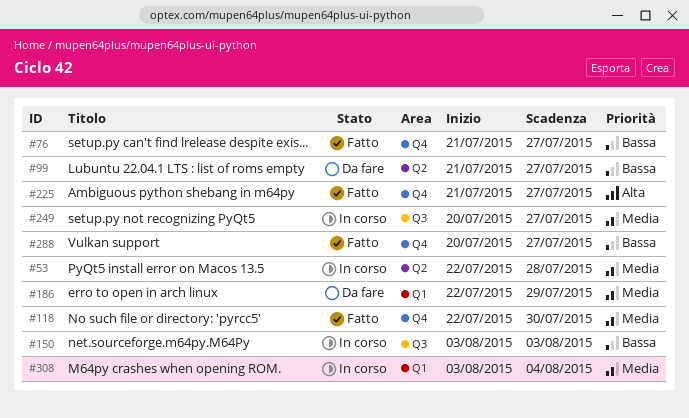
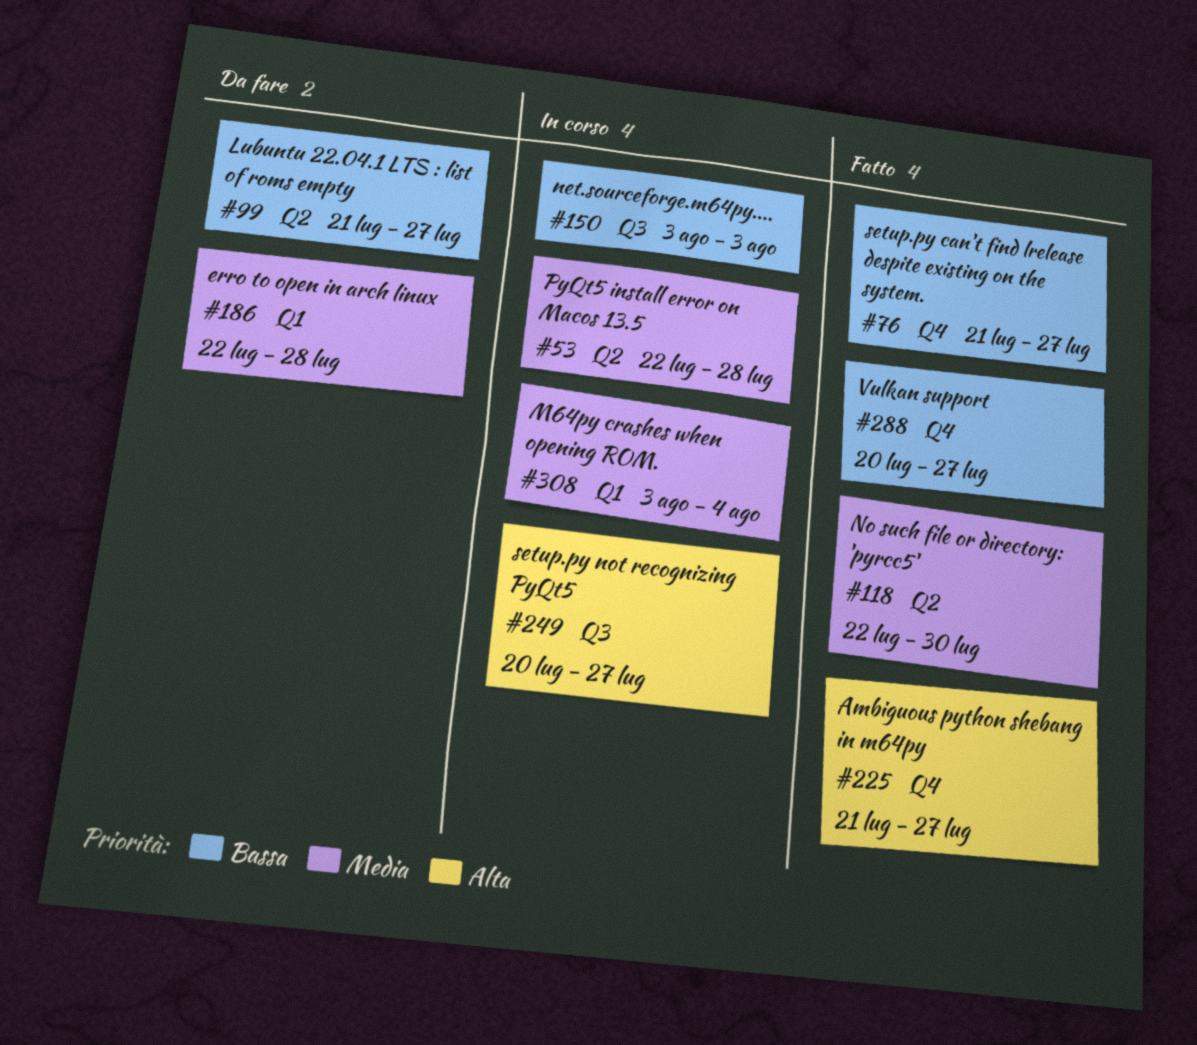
#118, label: Q4 -> Q2
#186, due: Jul 29 -> Jul 28
#249, priority: Media -> Alta

